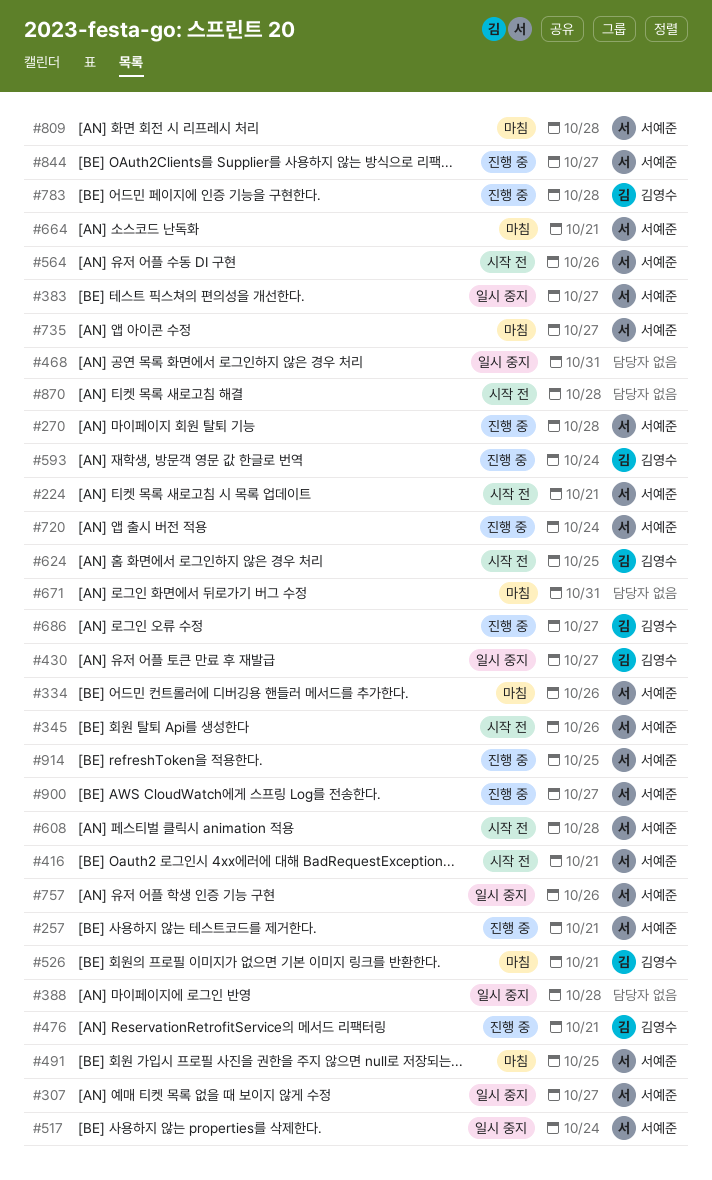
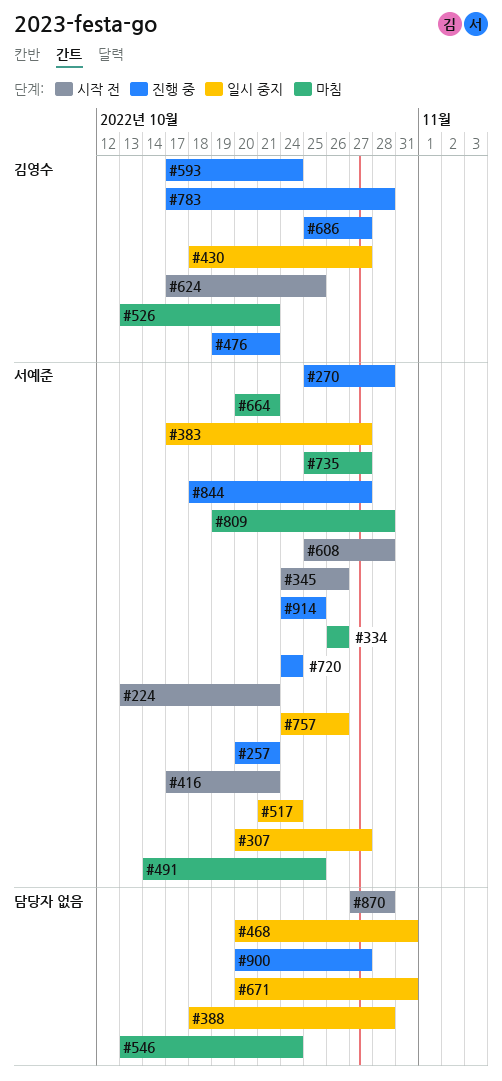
#546: none -> present
#564: present -> none
#671, status: 마침 -> 일시 중지
#900, owner: 서예준 -> none

